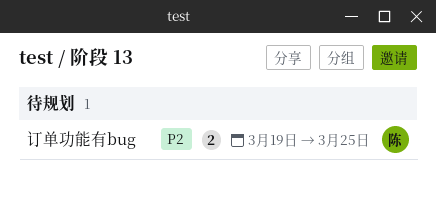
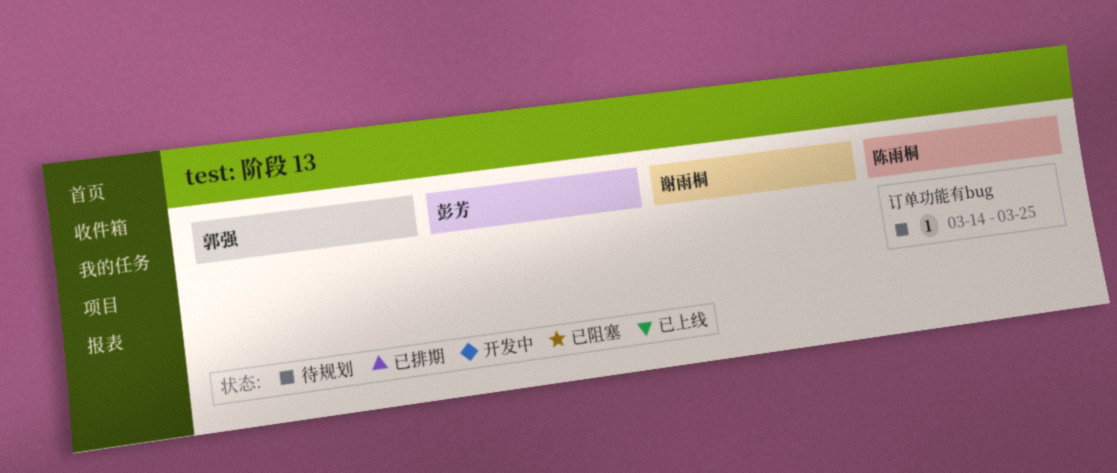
订单功能有bug, estimate: 2 -> 1
订单功能有bug, start: Mar 19 -> Mar 14

